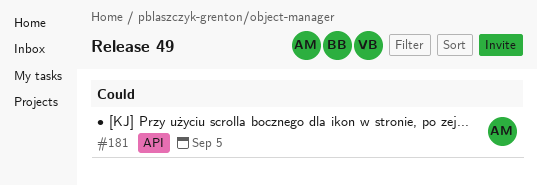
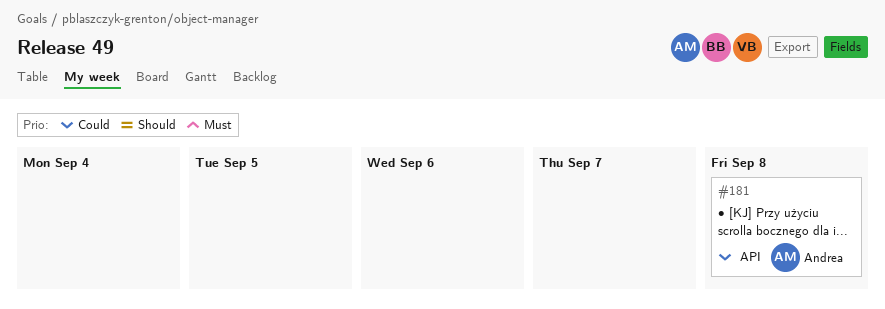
#181, due: Sep 5 -> Sep 8

